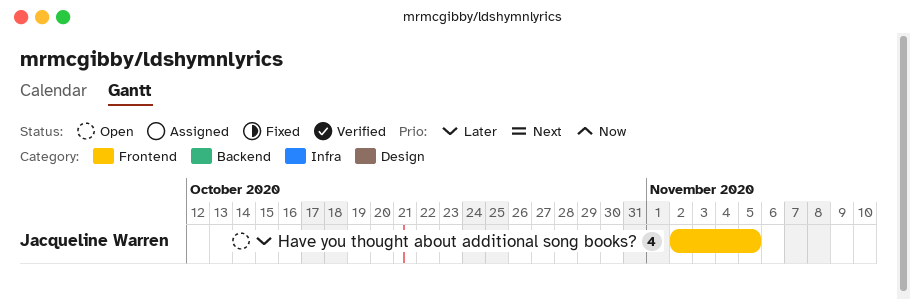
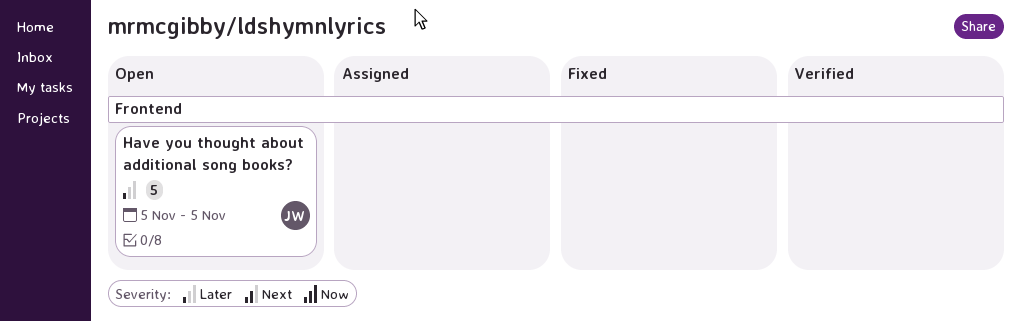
Have you thought about additional song books?, estimate: 4 -> 5
Have you thought about additional song books?, start: Nov 2 -> Nov 5

